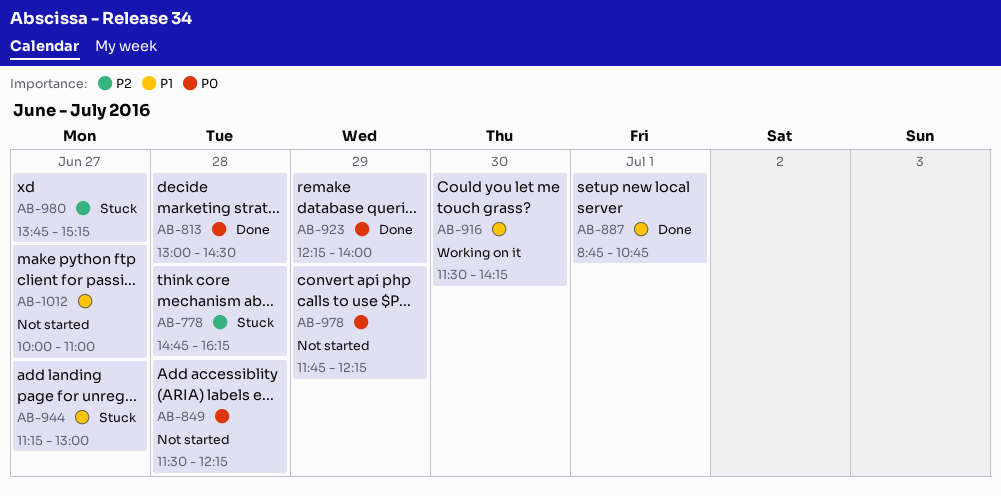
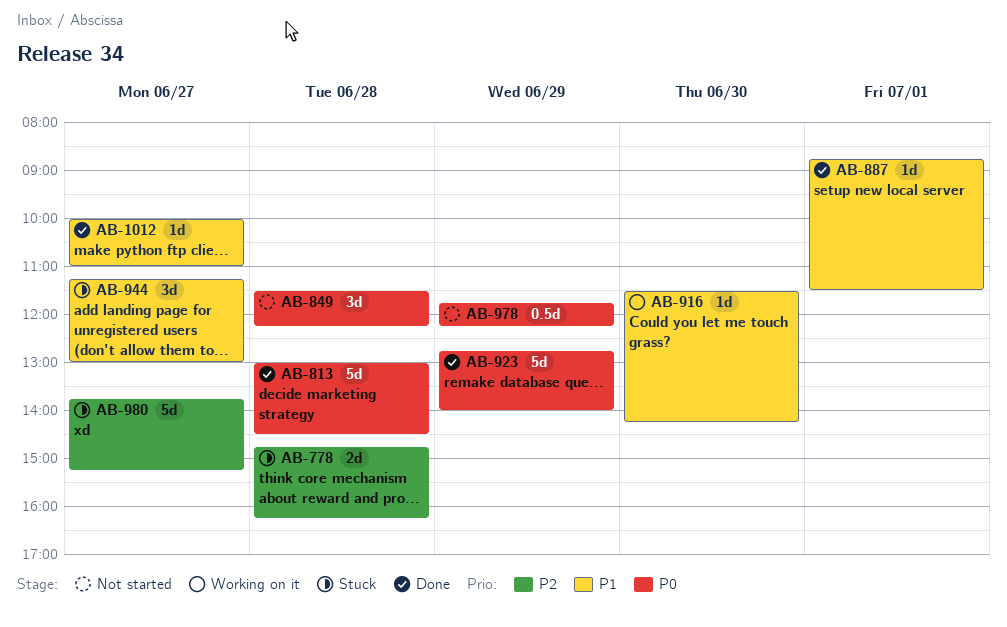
AB-887, ends: 10:45 -> 11:30
AB-923, begins: 12:15 -> 12:45
AB-1012, status: Not started -> Done

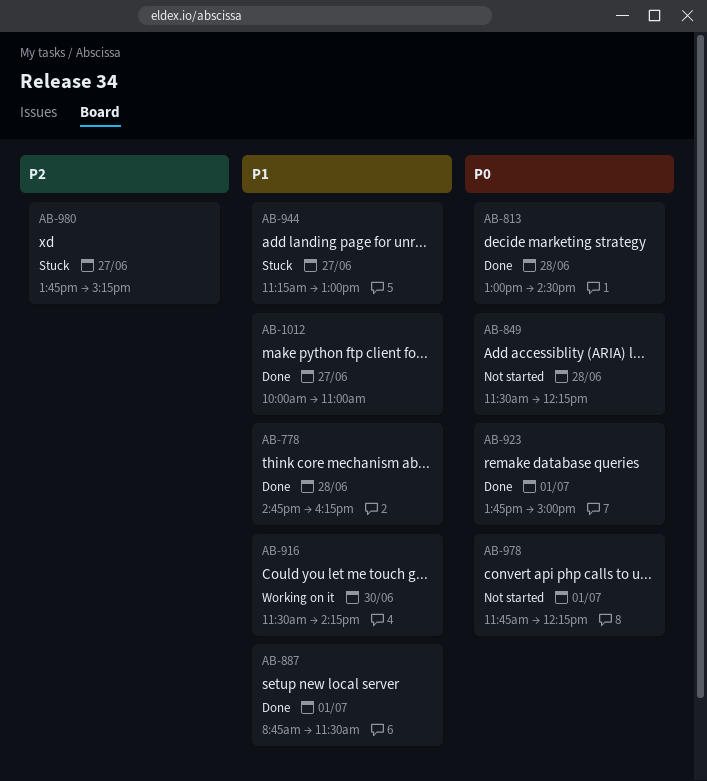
AB-778, status: Stuck -> Done
AB-778, priority: P2 -> P1
AB-923, day: Jun 29 -> Jul 1
AB-923, begins: 12:45 -> 13:45
AB-923, ends: 14:00 -> 15:00
AB-978, day: Jun 29 -> Jul 1

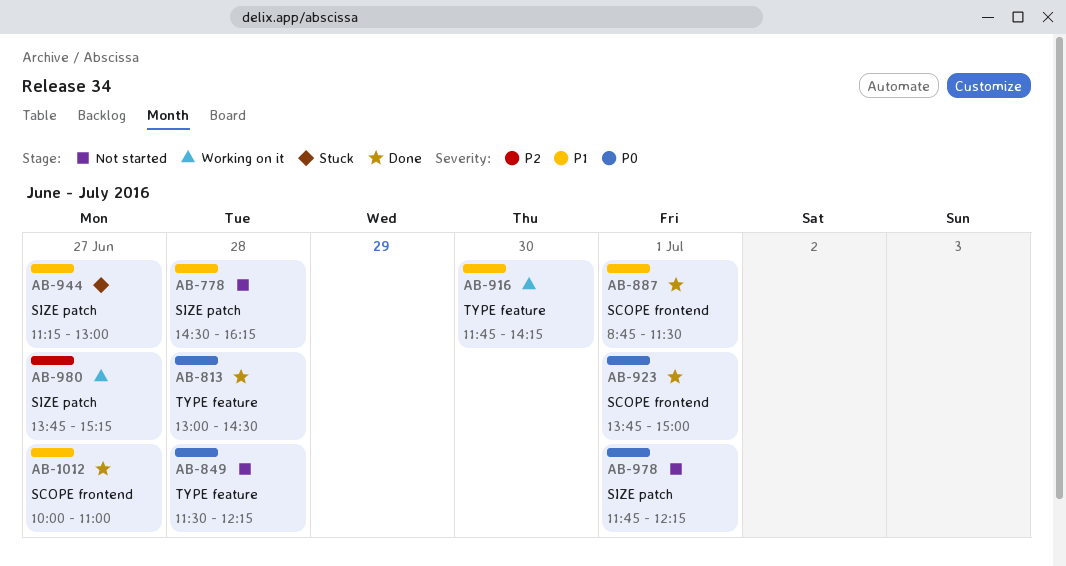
AB-778, status: Done -> Not started
AB-778, begins: 14:45 -> 14:30
AB-916, begins: 11:30 -> 11:45
AB-980, status: Stuck -> Working on it

